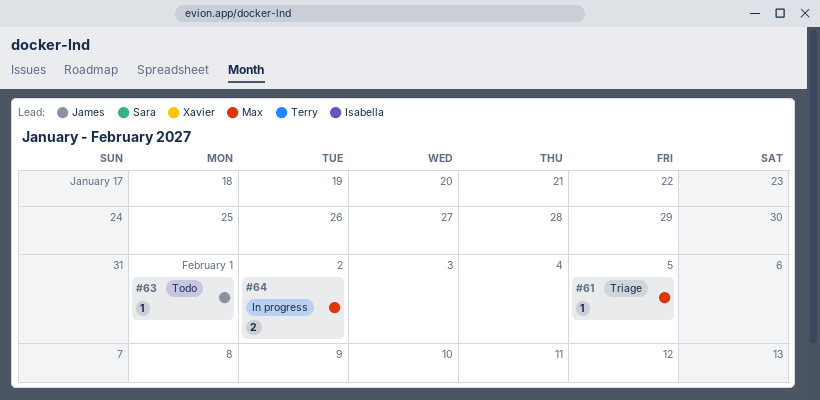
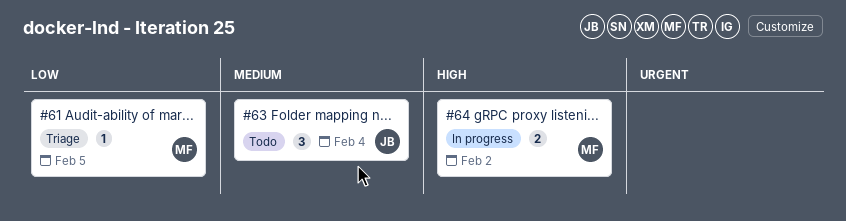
#63, estimate: 1 -> 3
#63, due: Feb 1 -> Feb 4

